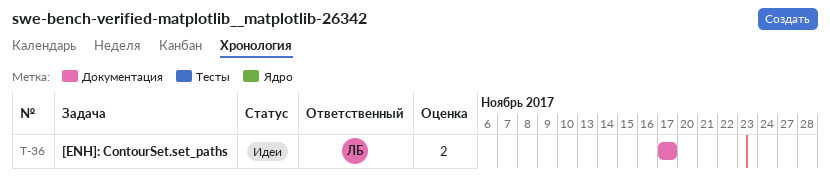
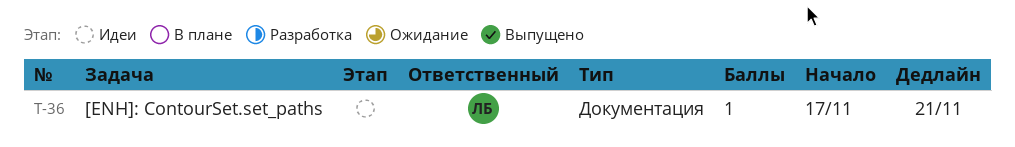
T-36, estimate: 2 -> 1
T-36, due: Nov 17 -> Nov 21

